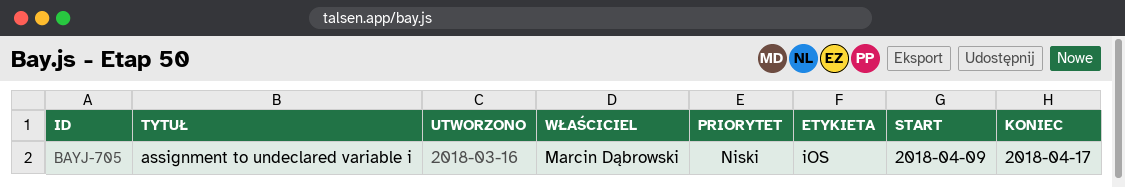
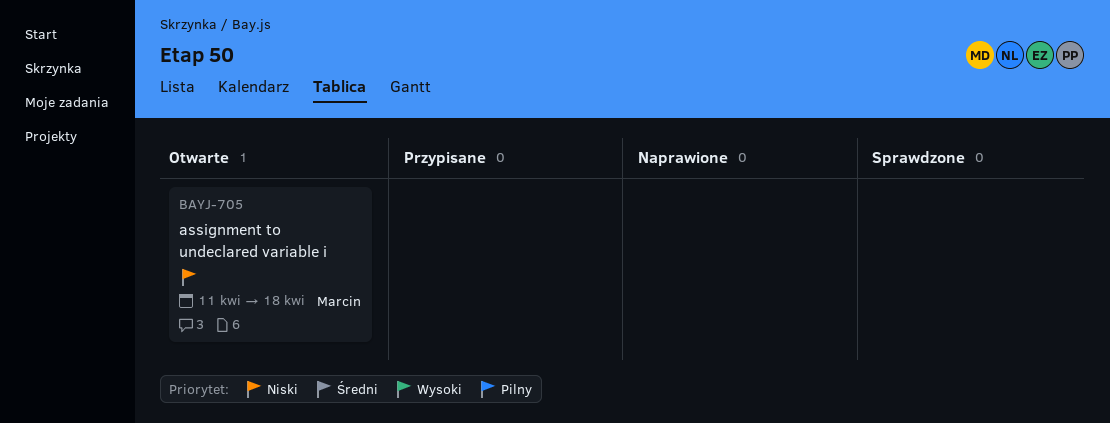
BAYJ-705, start: Apr 9 -> Apr 11
BAYJ-705, due: Apr 17 -> Apr 18

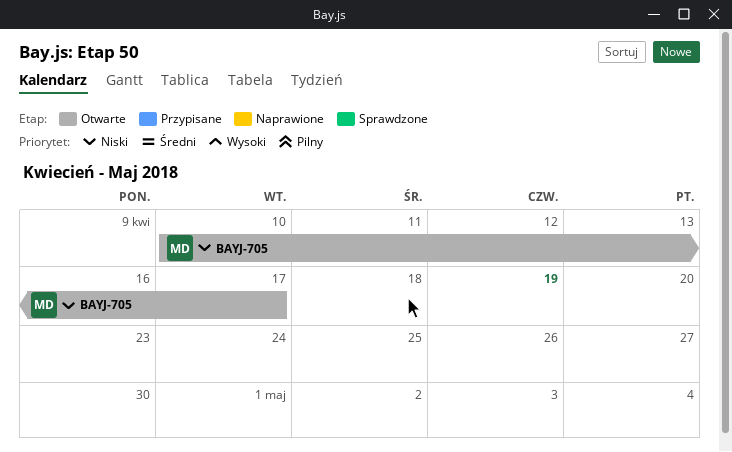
BAYJ-705, start: Apr 11 -> Apr 10
BAYJ-705, due: Apr 18 -> Apr 17

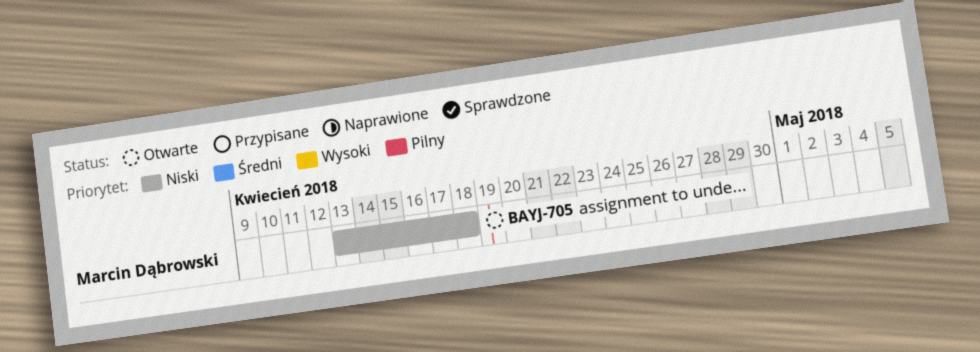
BAYJ-705, start: Apr 10 -> Apr 13
BAYJ-705, due: Apr 17 -> Apr 18

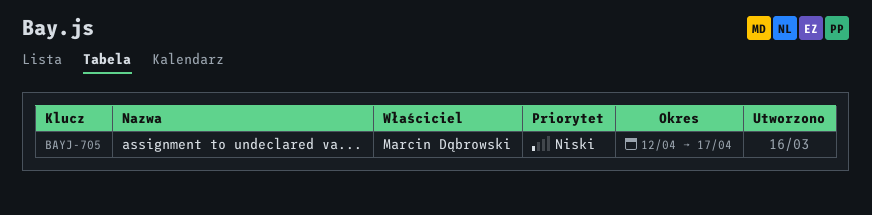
BAYJ-705, start: Apr 13 -> Apr 12
BAYJ-705, due: Apr 18 -> Apr 17

